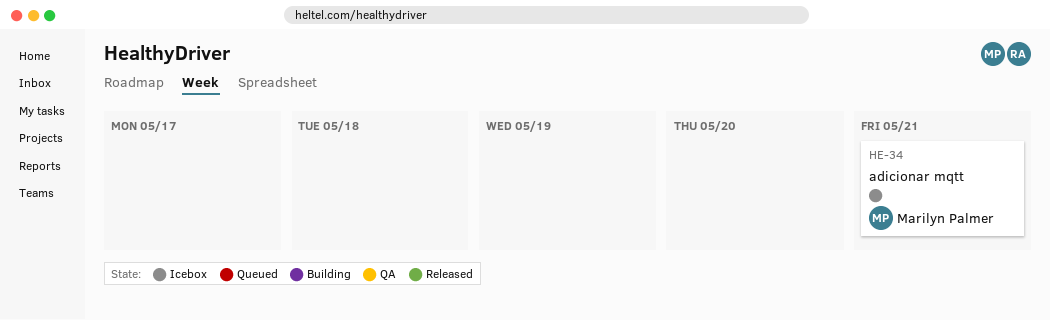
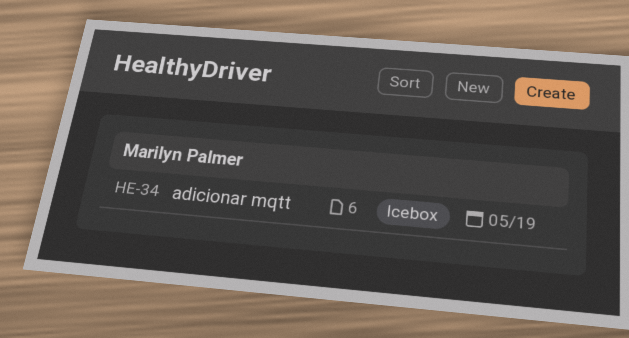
HE-34, due: May 21 -> May 19

